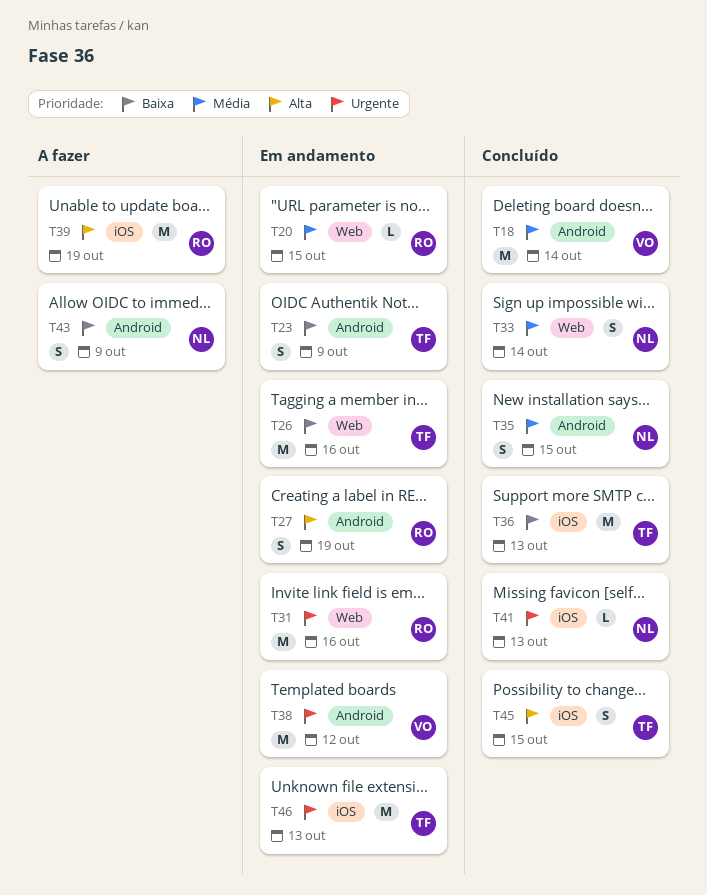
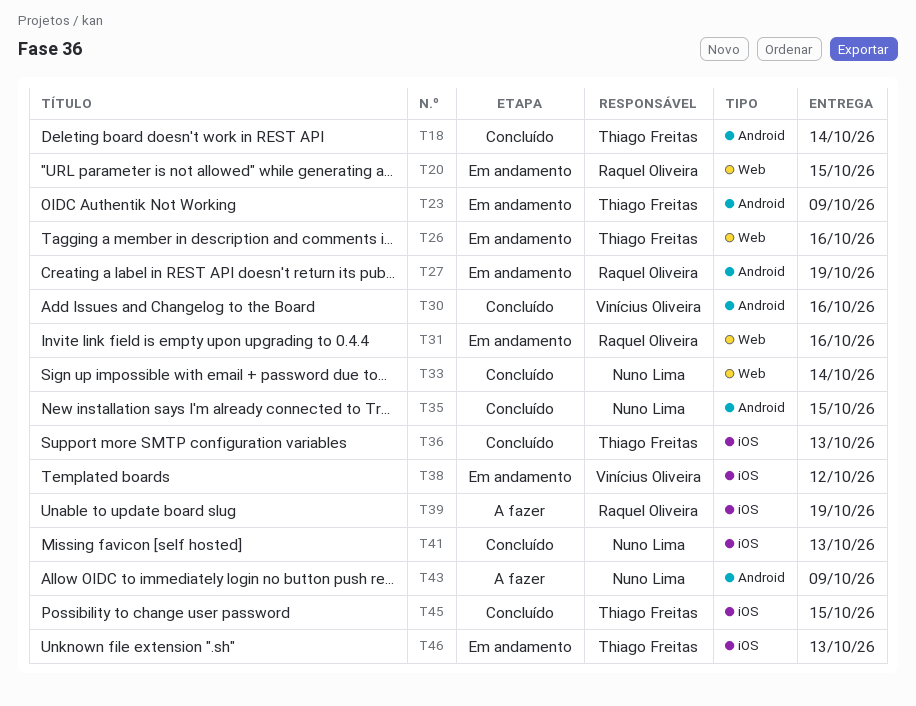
T18, owner: Vinícius Oliveira -> Thiago Freitas
T30: none -> present
T38, label: Android -> iOS

